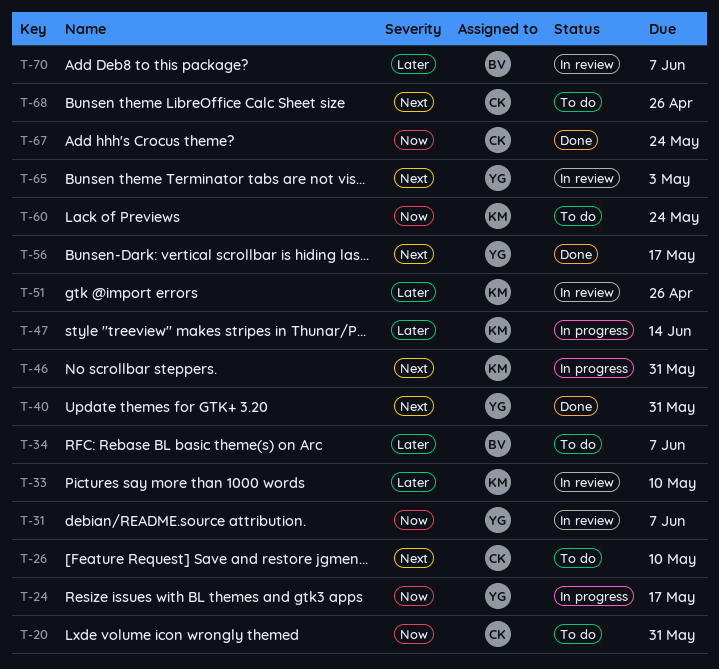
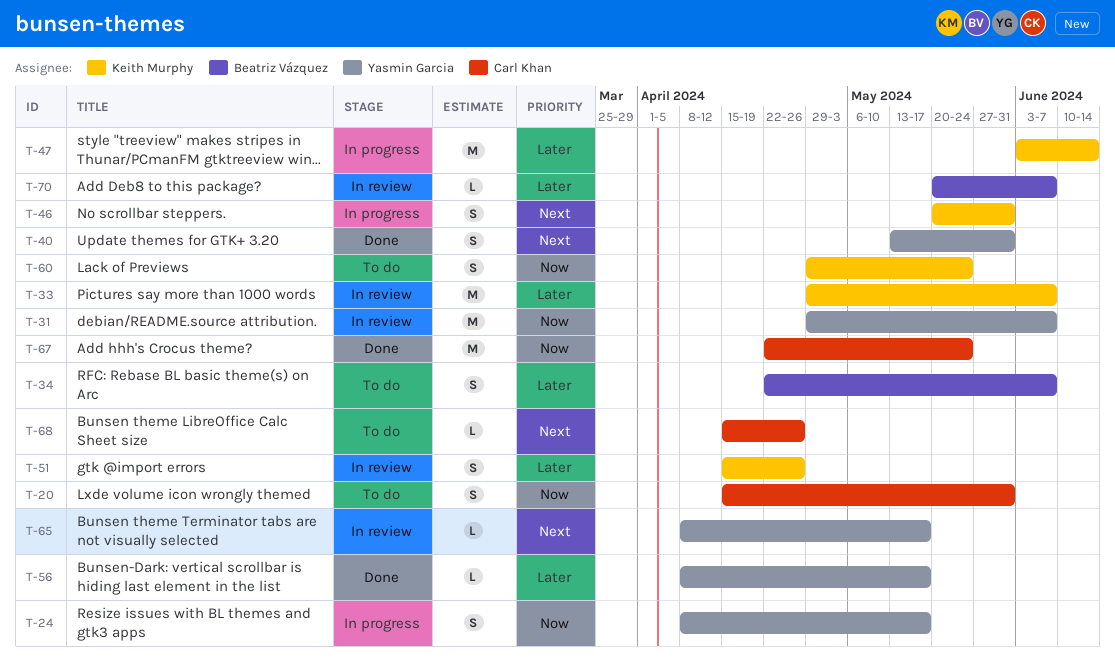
T-26: present -> none
T-33, due: May 10 -> Jun 7
T-56, priority: Next -> Later
T-65, due: May 3 -> May 17

